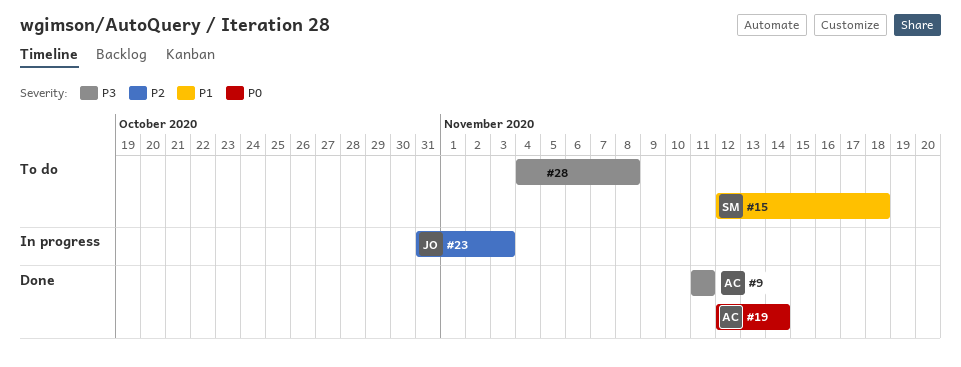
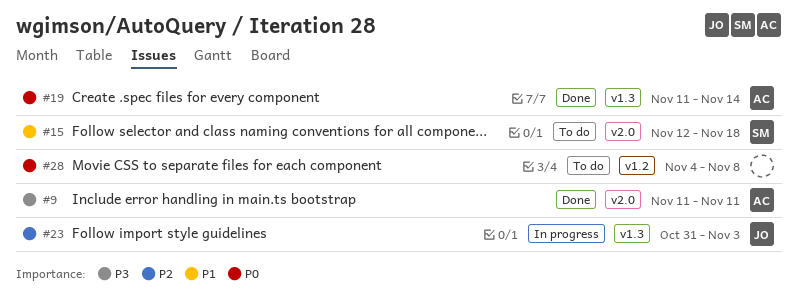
#19, start: Nov 12 -> Nov 11
#28, priority: P3 -> P0

